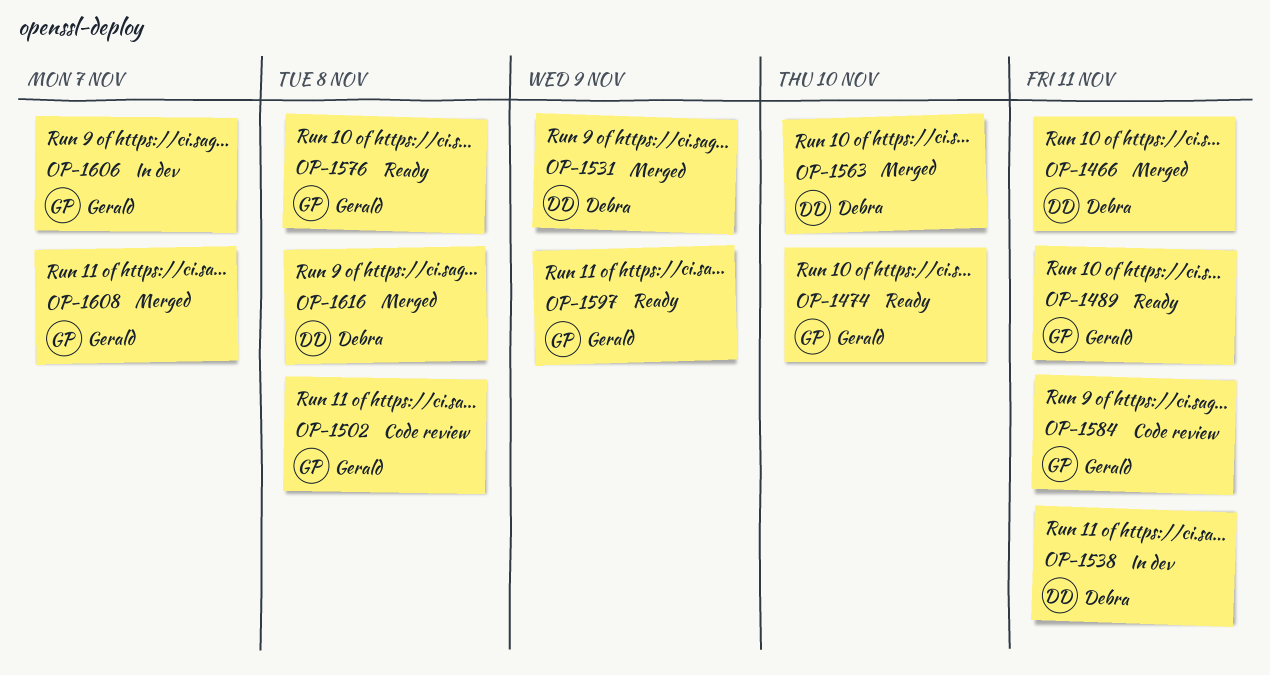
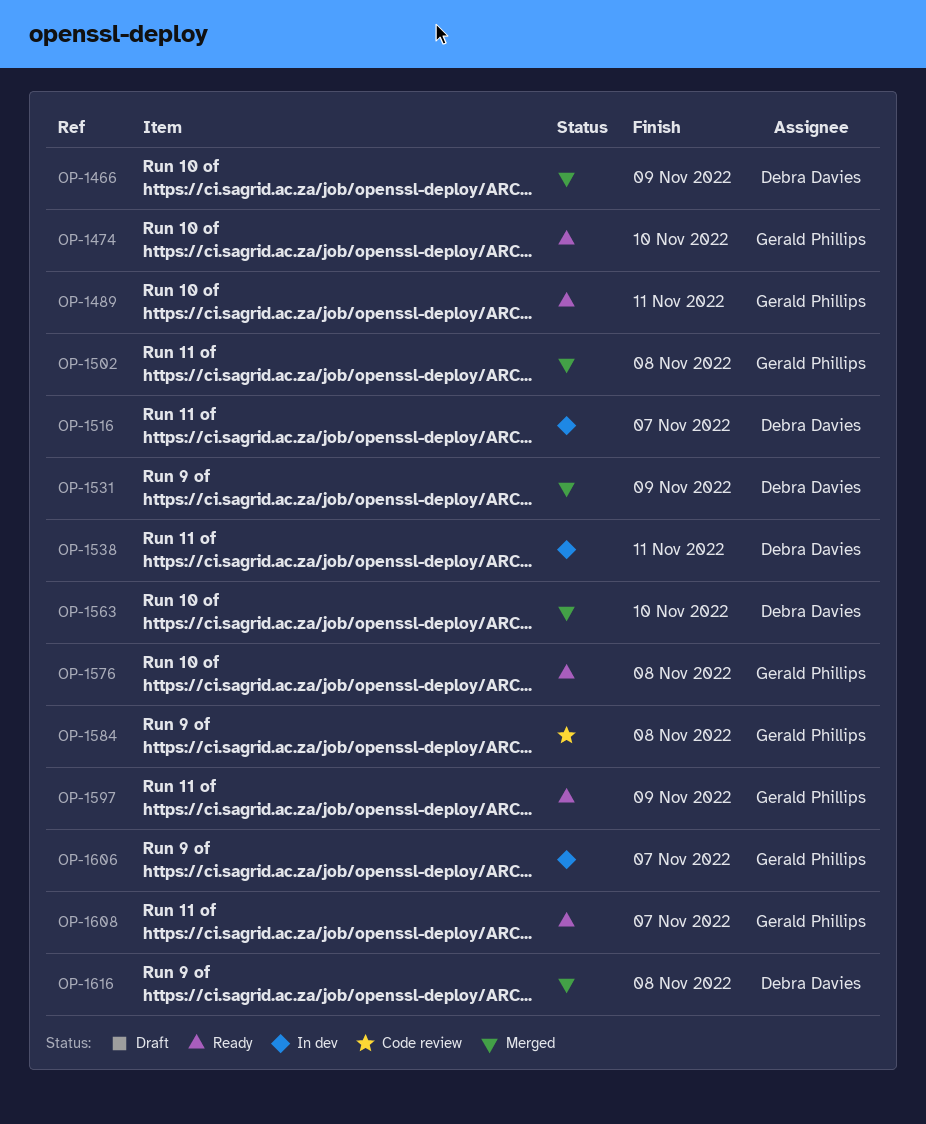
OP-1466, due: Nov 11 -> Nov 9
OP-1502, status: Code review -> Merged
OP-1516: none -> present
OP-1584, due: Nov 11 -> Nov 8
OP-1608, status: Merged -> Ready

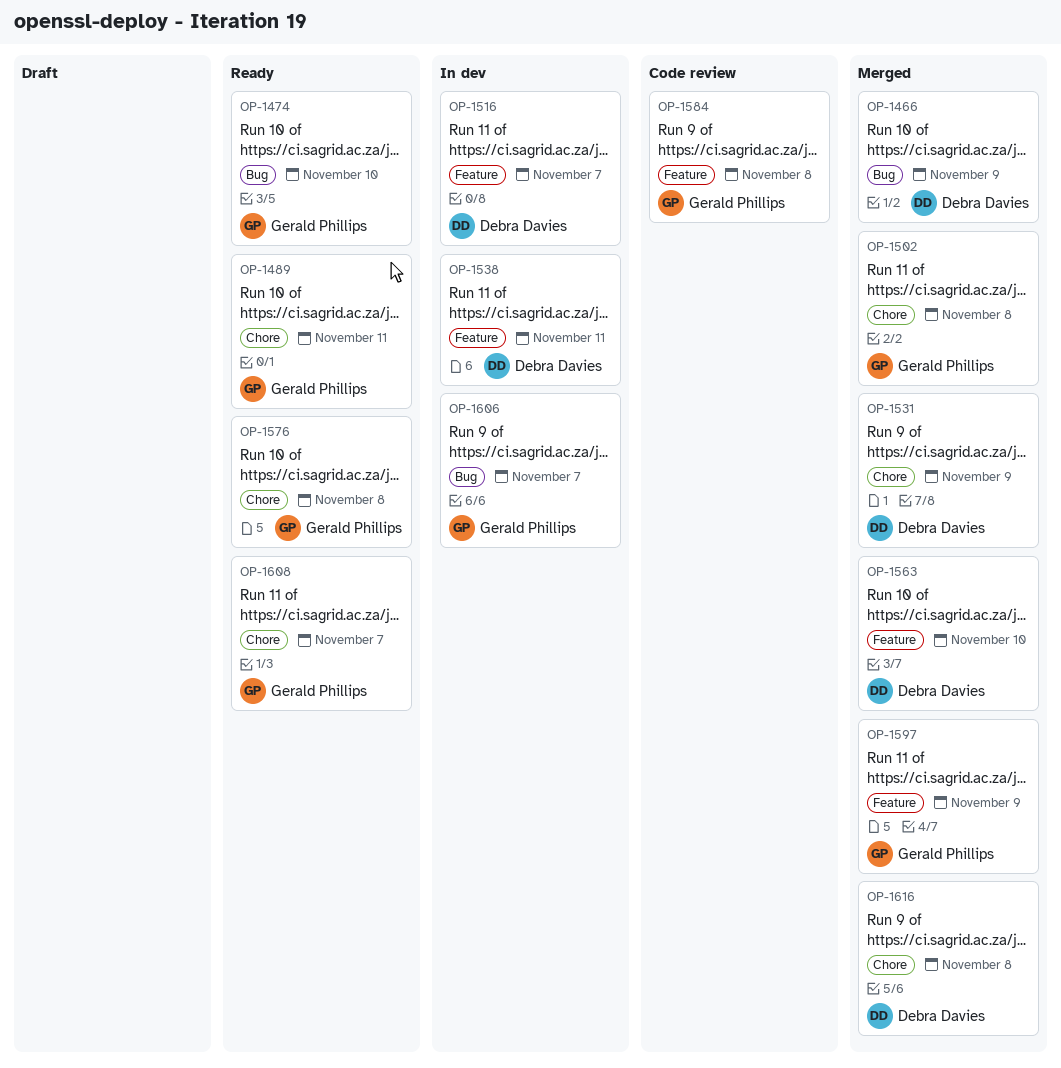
OP-1597, status: Ready -> Merged

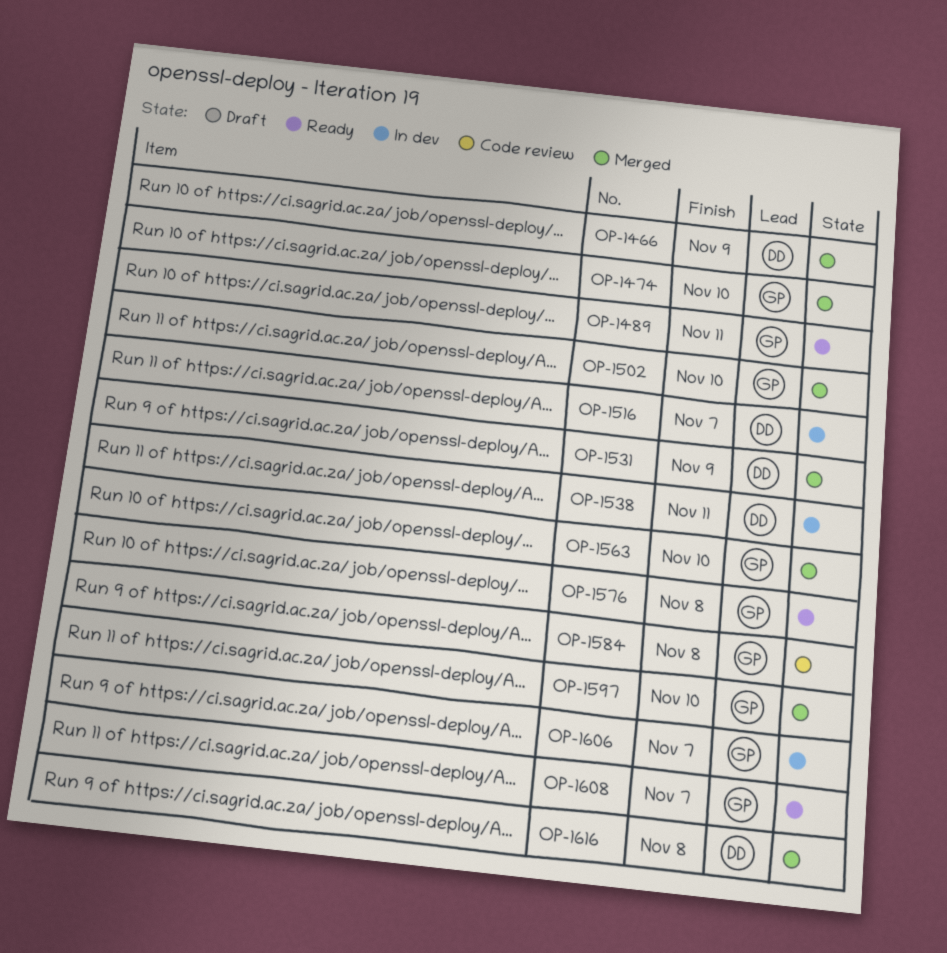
OP-1474, status: Ready -> Merged
OP-1502, due: Nov 8 -> Nov 10
OP-1563, owner: Debra Davies -> Gerald Phillips
OP-1597, due: Nov 9 -> Nov 10

